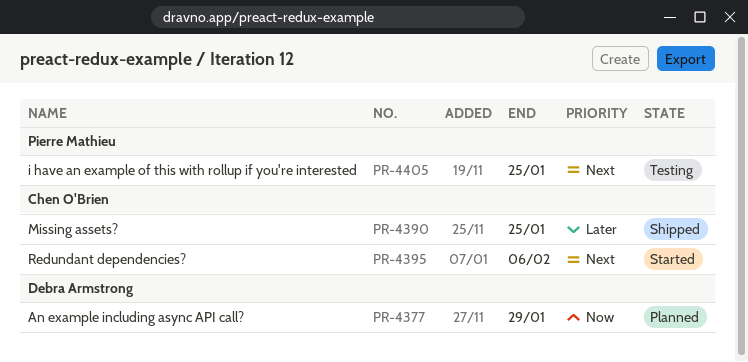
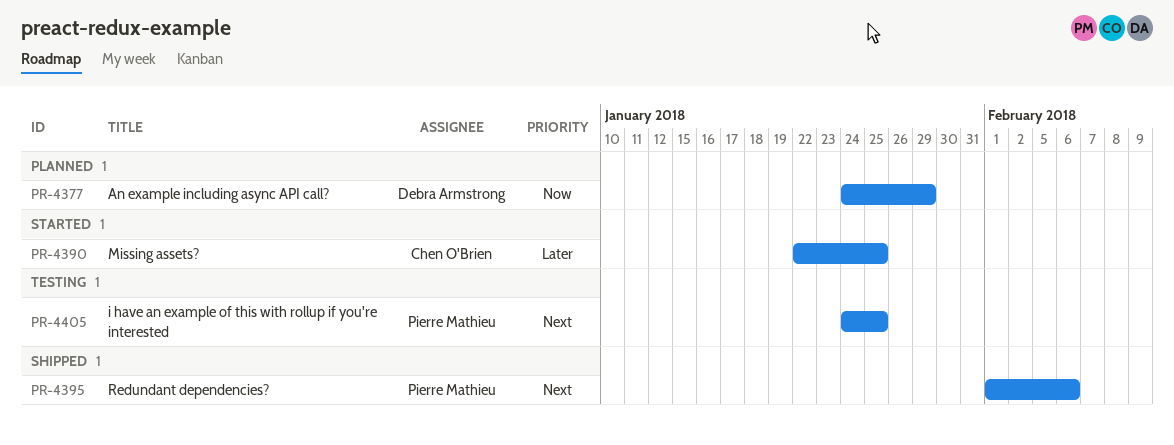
PR-4390, status: Shipped -> Started
PR-4395, status: Started -> Shipped
PR-4395, owner: Chen O'Brien -> Pierre Mathieu

